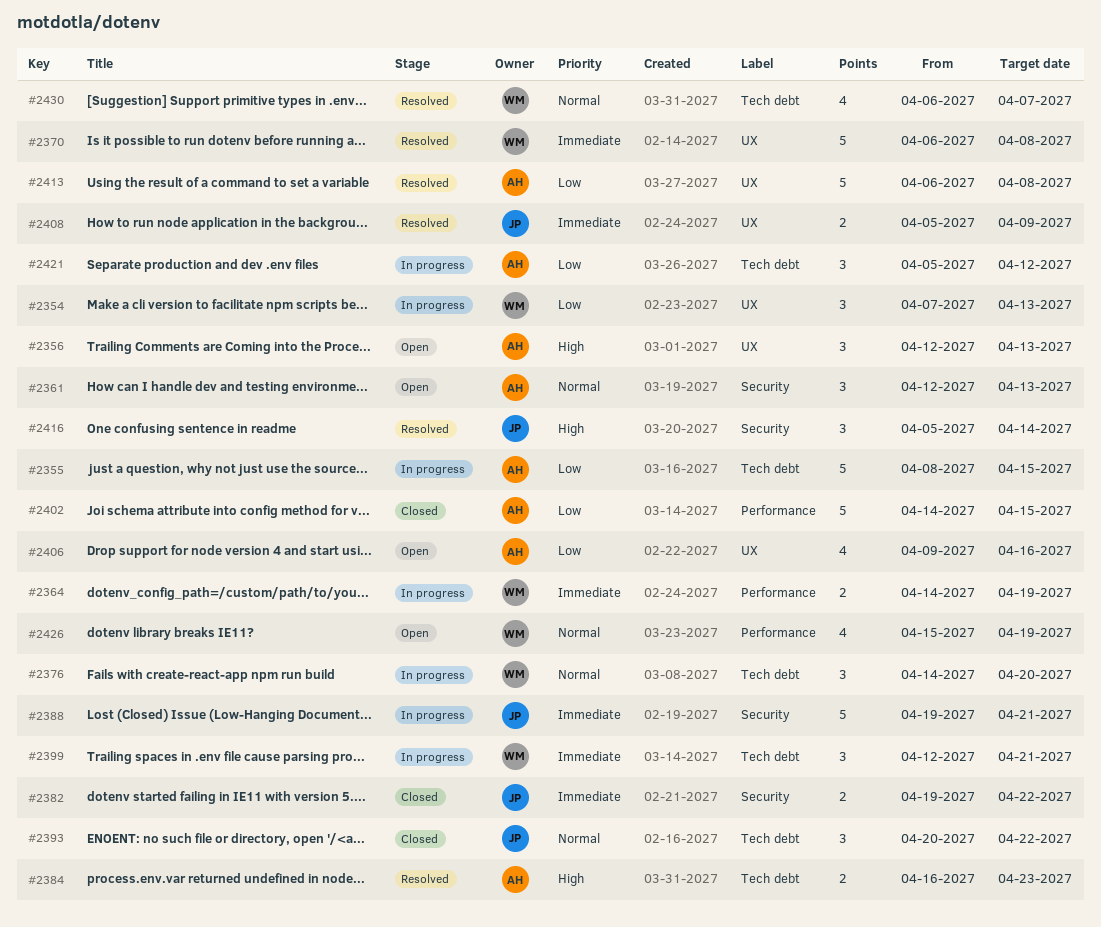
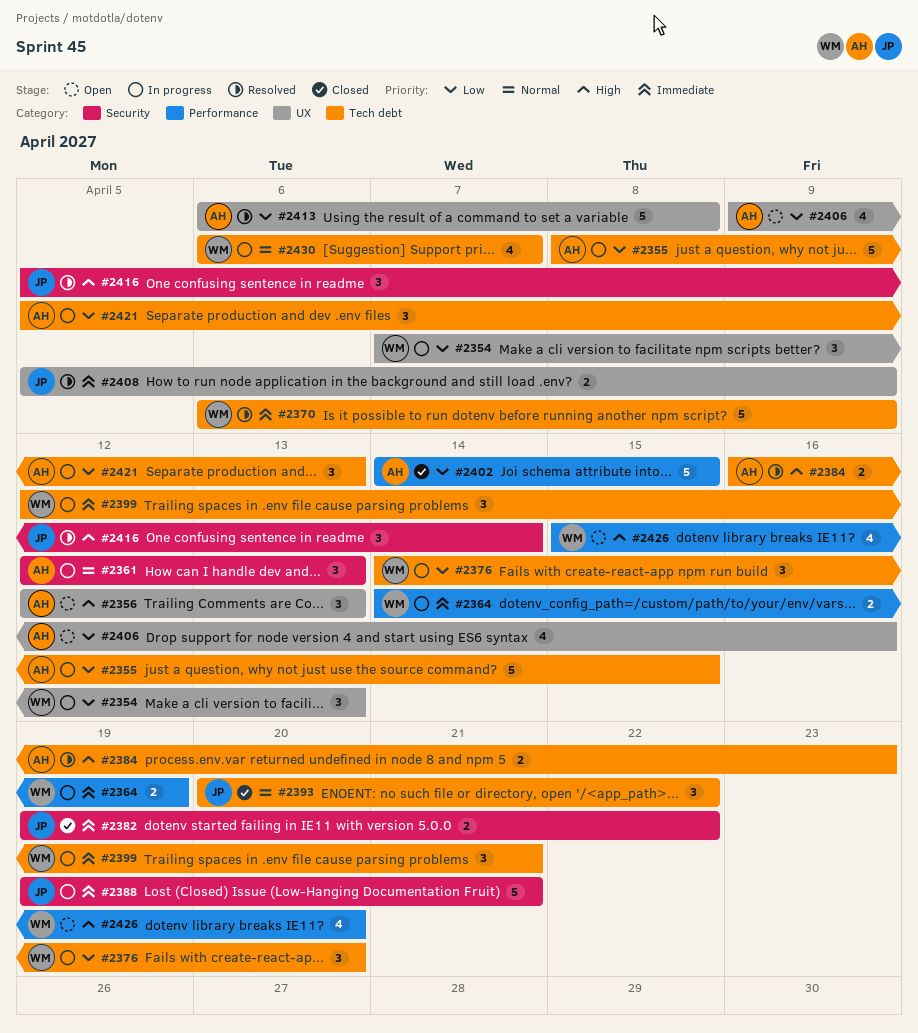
#2361, status: Open -> In progress
#2370, label: UX -> Tech debt
#2370, due: Apr 8 -> Apr 9
#2376, priority: Normal -> Low
#2421, due: Apr 12 -> Apr 13
#2426, priority: Normal -> High
#2426, due: Apr 19 -> Apr 20
#2430, status: Resolved -> In progress

